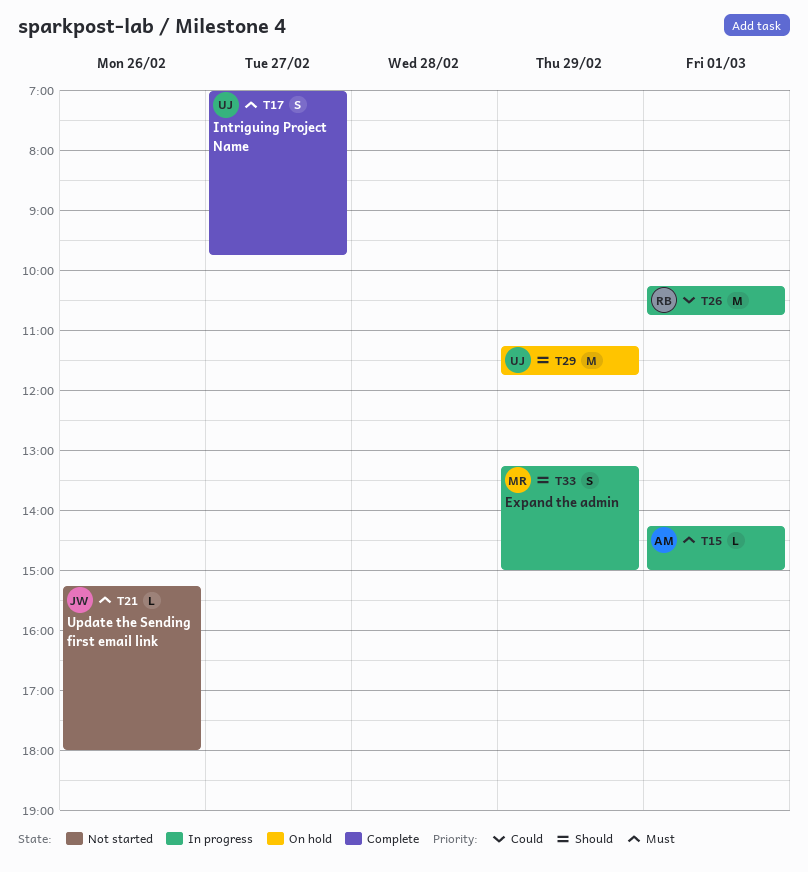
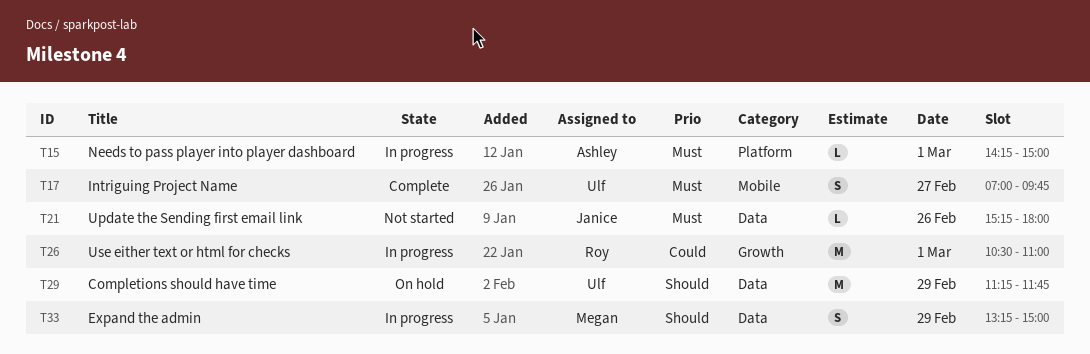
T26, begins: 10:15 -> 10:30
T26, ends: 10:45 -> 11:00

